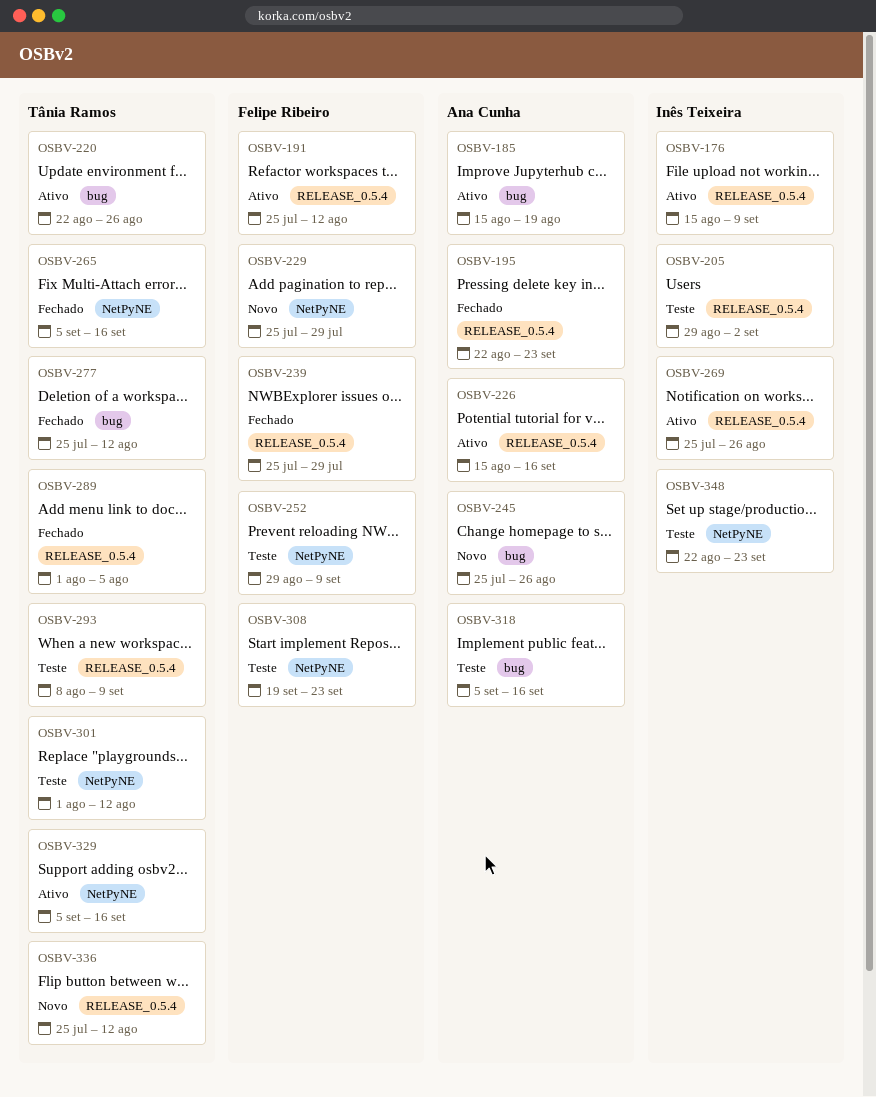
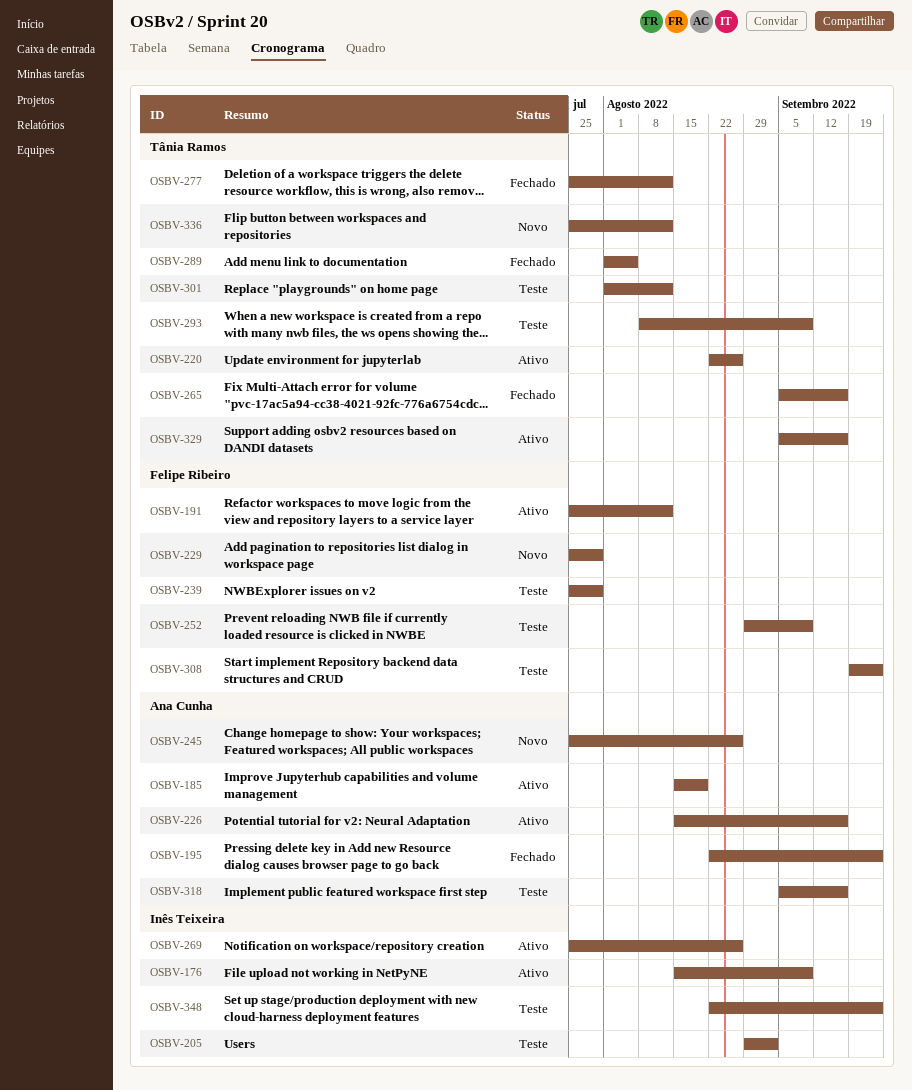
OSBV-239, status: Fechado -> Teste

